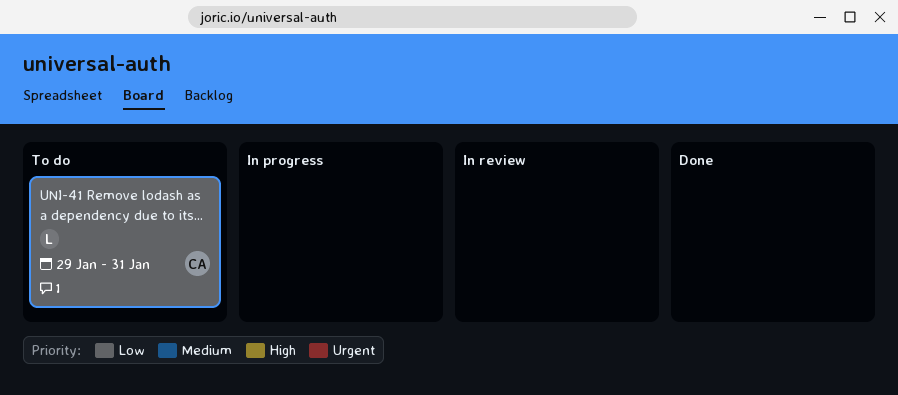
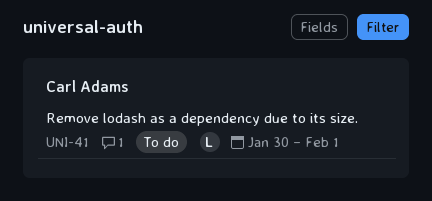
UNI-41, start: Jan 29 -> Jan 30
UNI-41, due: Jan 31 -> Feb 1

